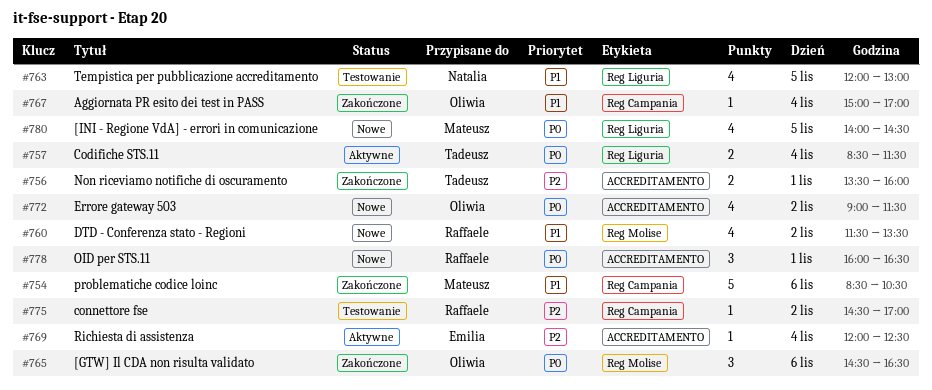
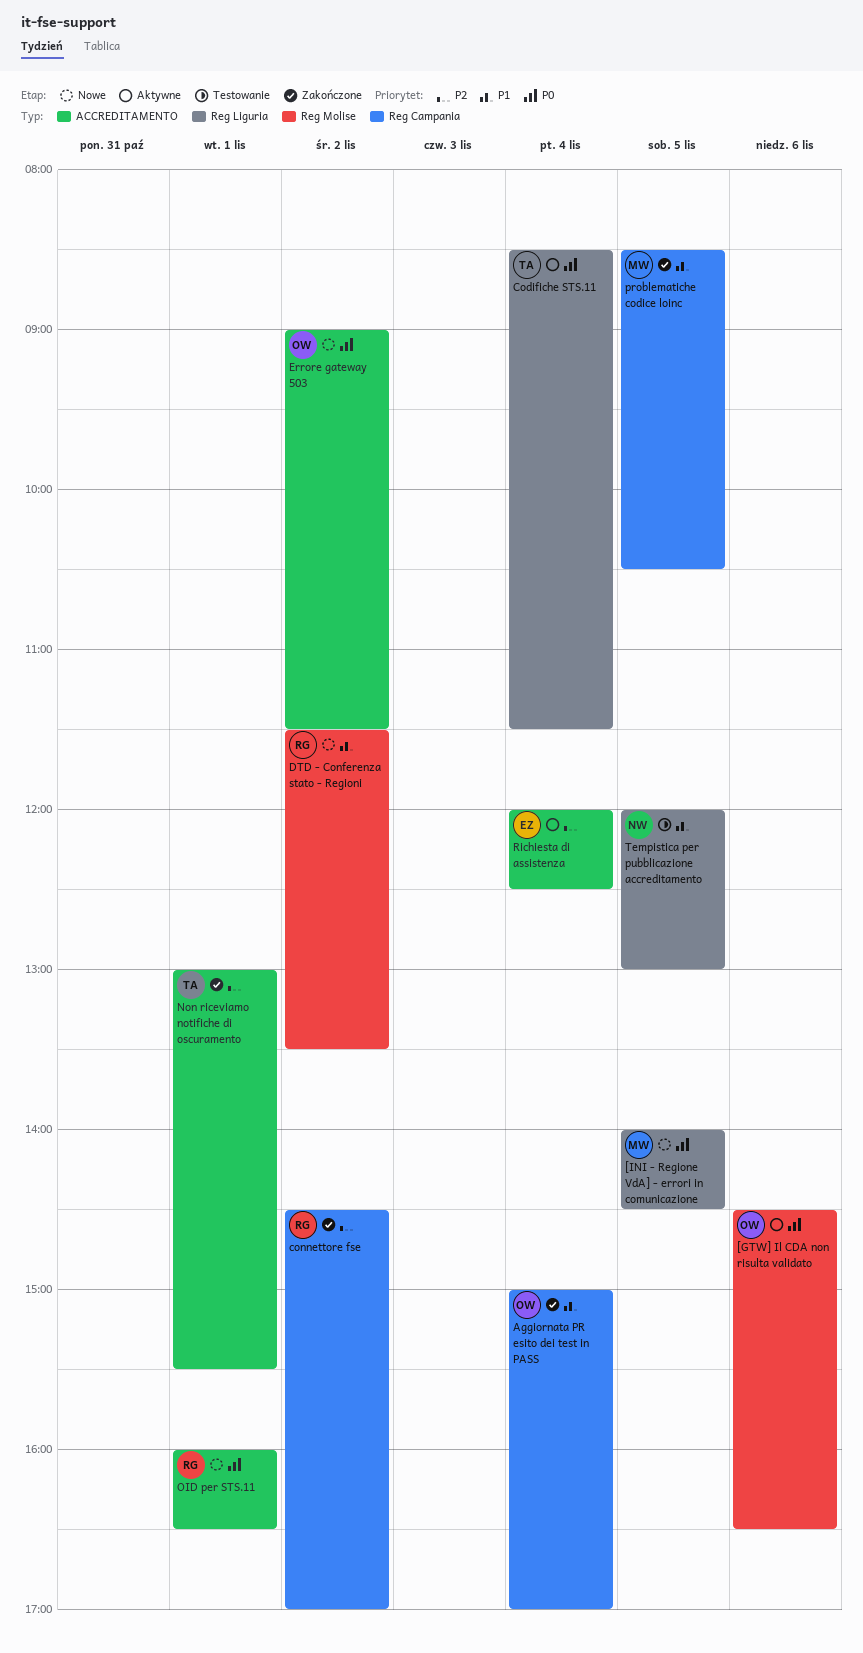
[GTW] Il CDA non risulta validato, status: Zakończone -> Aktywne
connettore fse, status: Testowanie -> Zakończone
Non riceviamo notifiche di oscuramento, begins: 13:30 -> 13:00
Non riceviamo notifiche di oscuramento, ends: 16:00 -> 15:30
problematiche codice loinc, day: Nov 6 -> Nov 5

